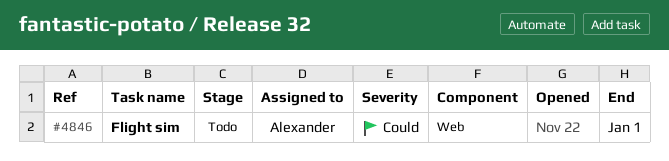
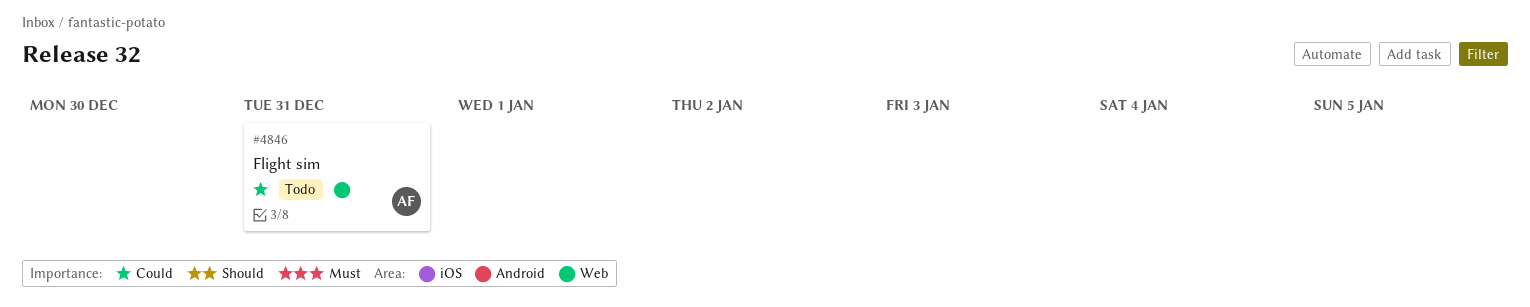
#4846, due: Jan 1 -> Dec 31

